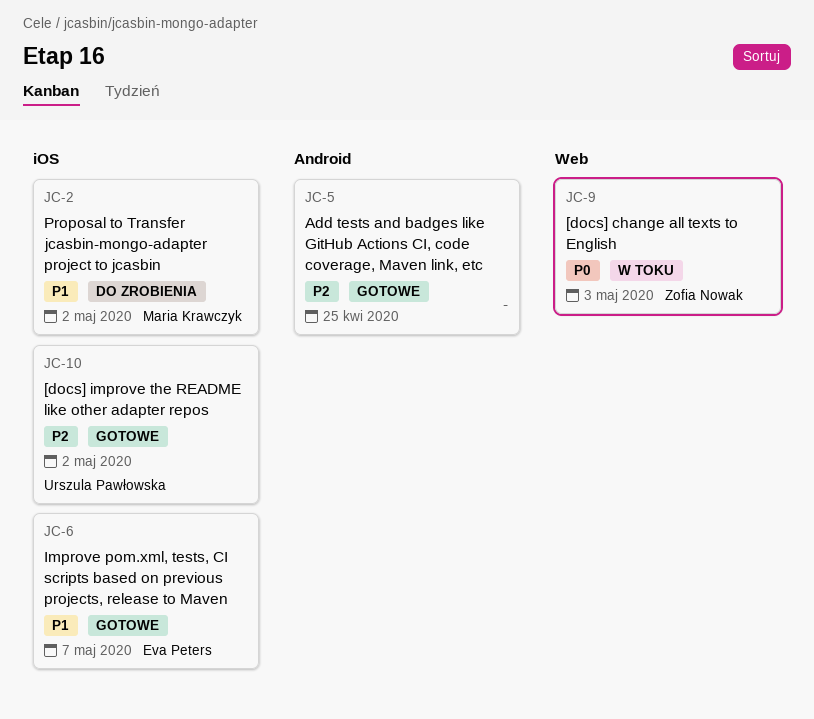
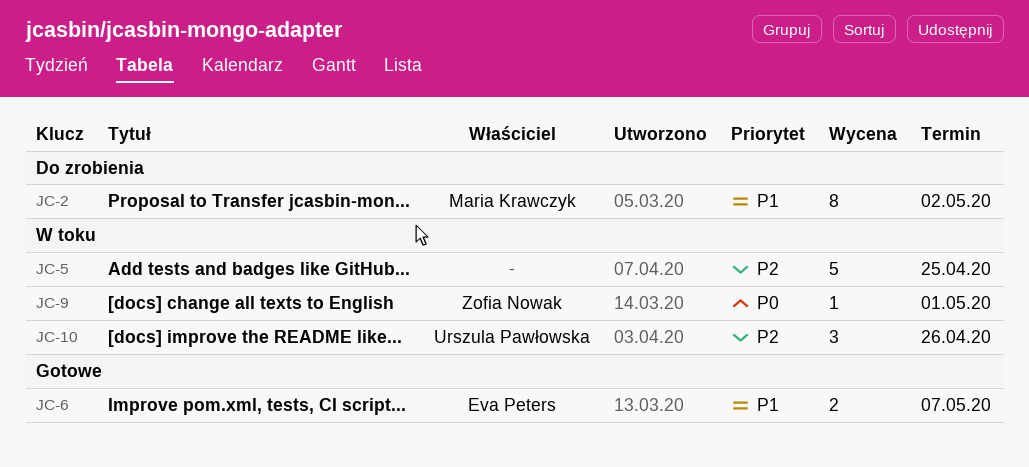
JC-5, status: Gotowe -> W toku
JC-9, due: May 3 -> May 1
JC-10, status: Gotowe -> W toku
JC-10, due: May 2 -> Apr 26

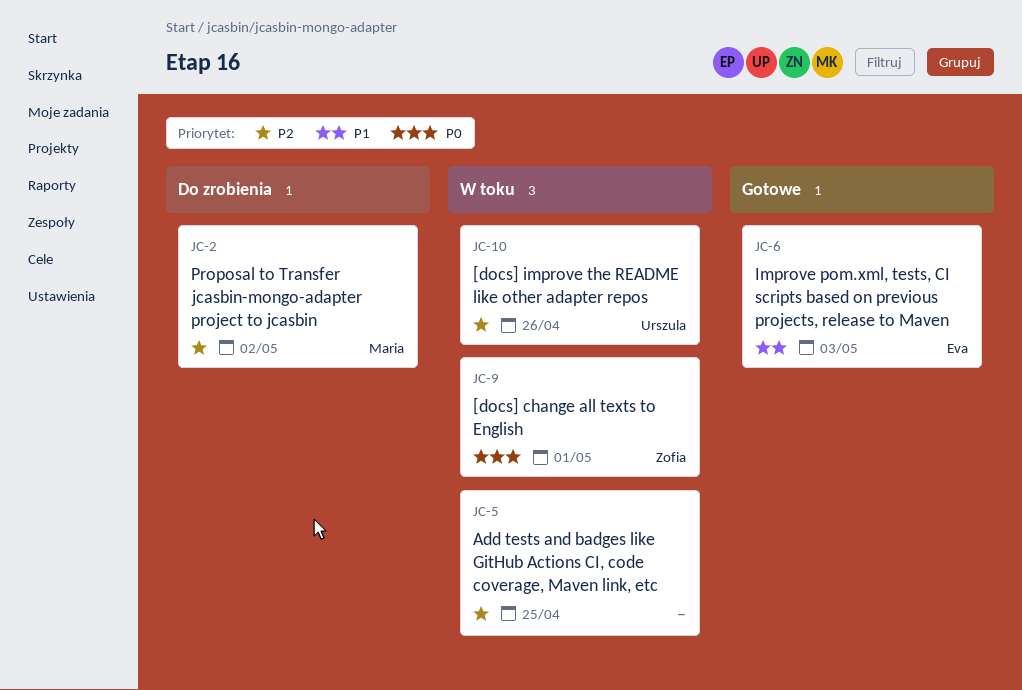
JC-2, priority: P1 -> P2
JC-6, due: May 7 -> May 3

